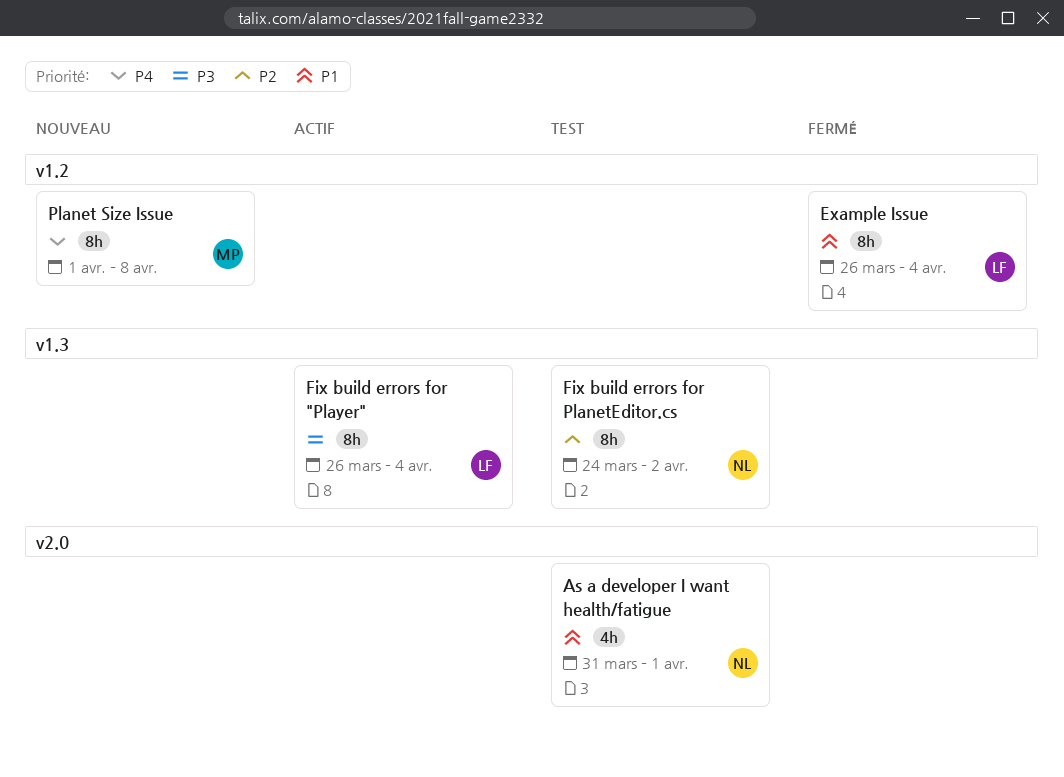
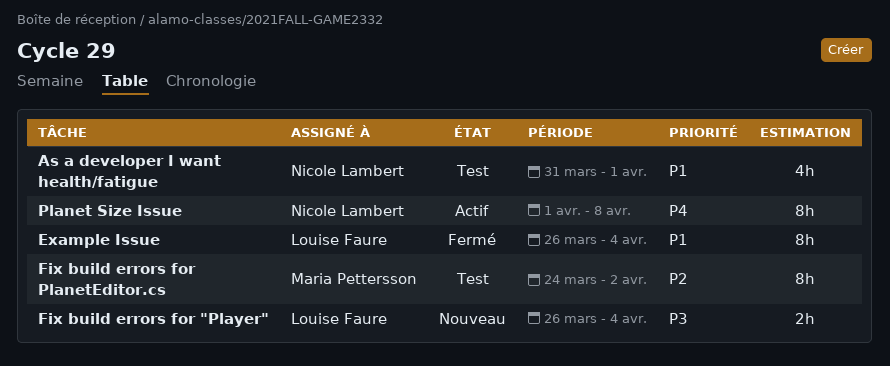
Fix build errors for "Player", status: Actif -> Nouveau
Fix build errors for "Player", estimate: 8h -> 2h
Fix build errors for PlanetEditor.cs, owner: Nicole Lambert -> Maria Pettersson
Planet Size Issue, status: Nouveau -> Actif
Planet Size Issue, owner: Maria Pettersson -> Nicole Lambert

